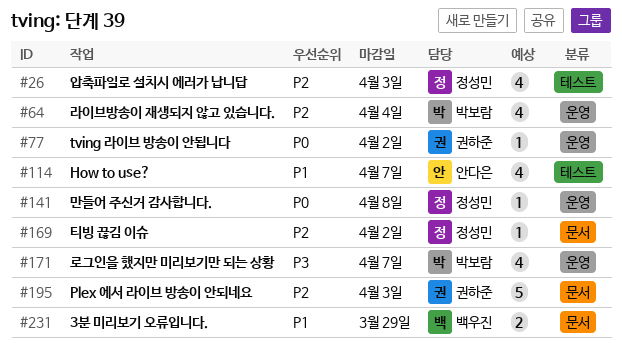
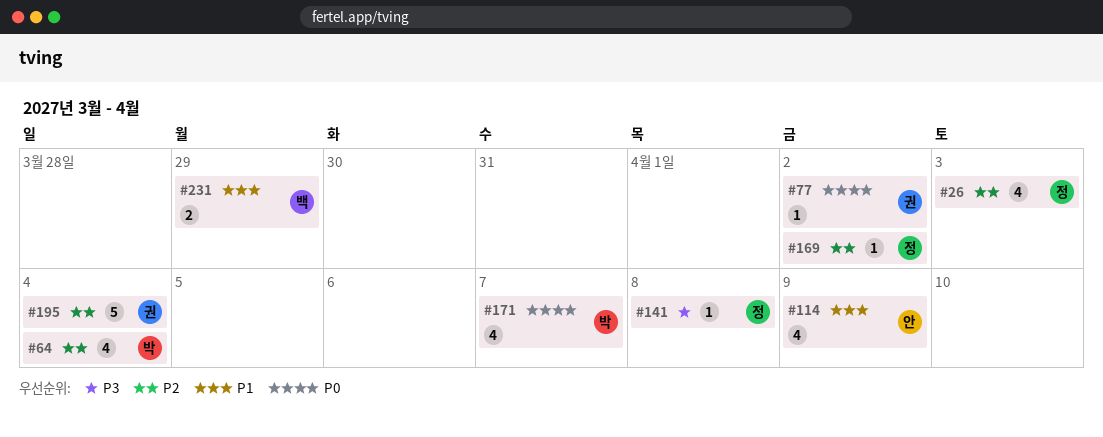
#114, due: Apr 7 -> Apr 9
#141, priority: P0 -> P3
#171, priority: P3 -> P0
#195, due: Apr 3 -> Apr 4

